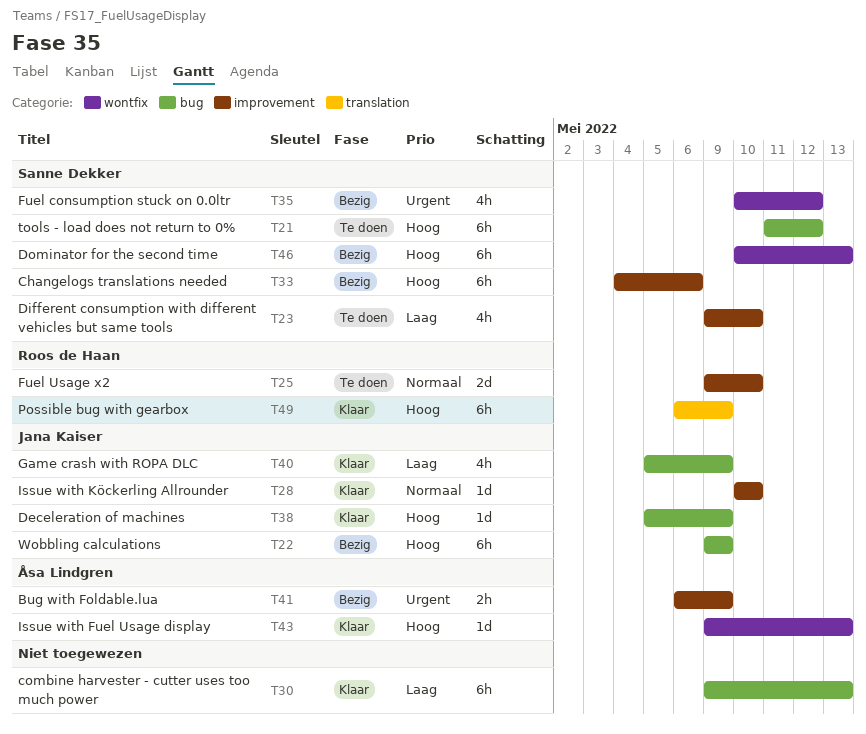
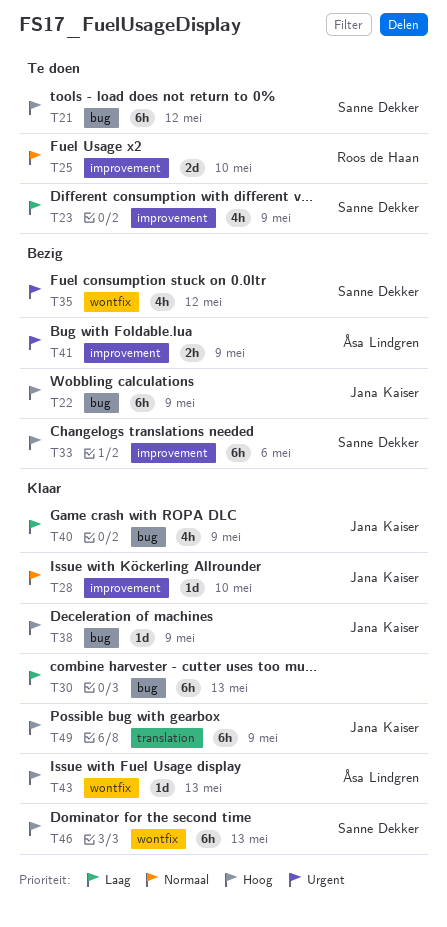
T23, due: May 10 -> May 9
T46, status: Bezig -> Klaar
T49, owner: Roos de Haan -> Jana Kaiser

